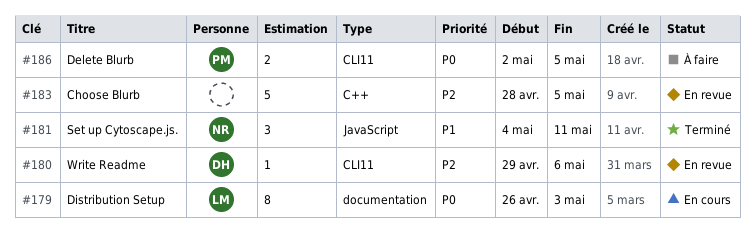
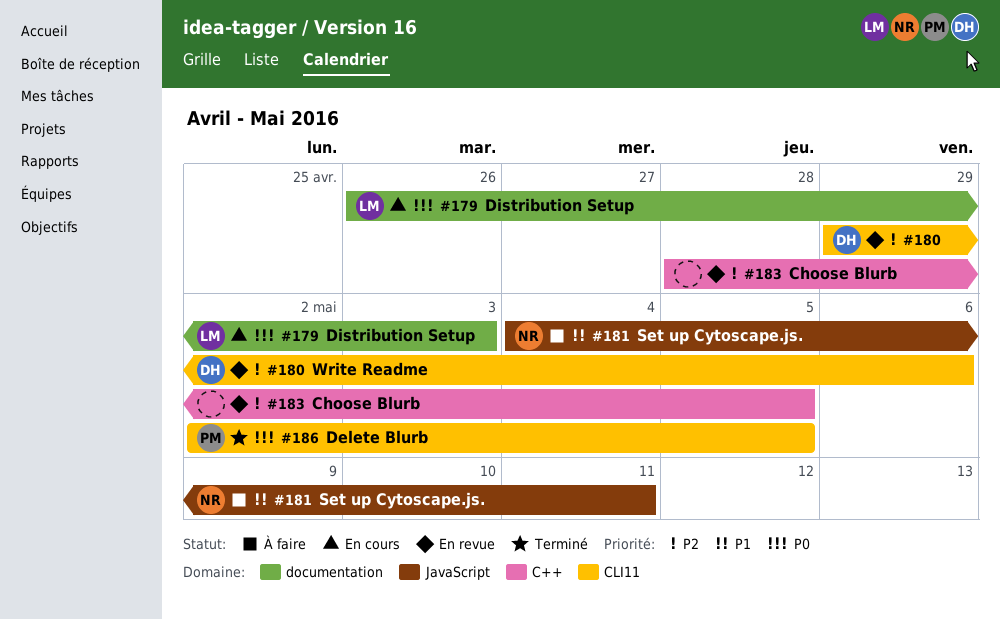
#181, status: Terminé -> À faire
#186, status: À faire -> Terminé

